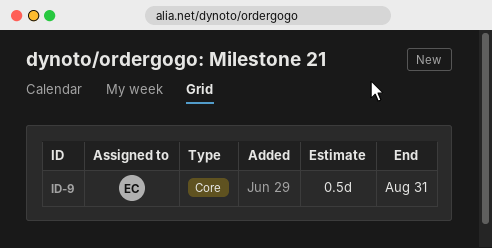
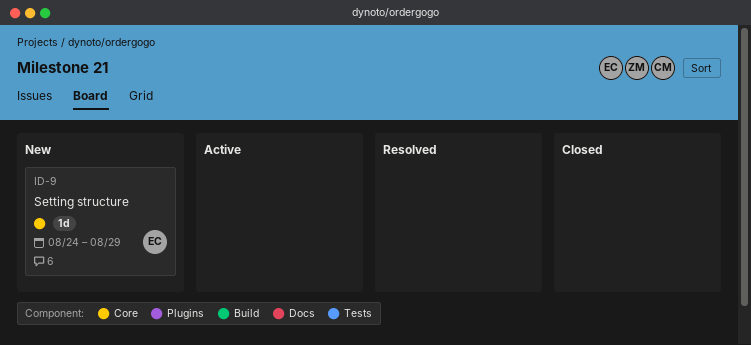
ID-9, estimate: 0.5d -> 1d
ID-9, due: Aug 31 -> Aug 29

